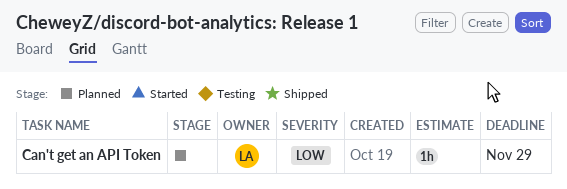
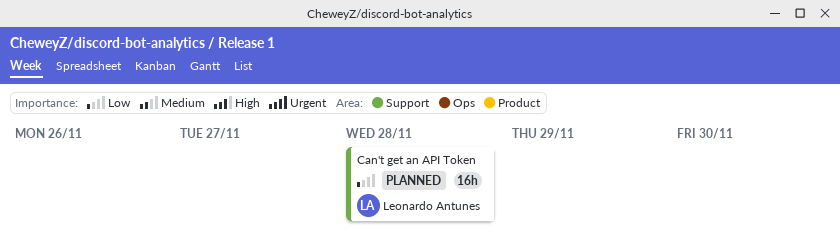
Can't get an API Token, estimate: 1h -> 16h
Can't get an API Token, due: Nov 29 -> Nov 28

